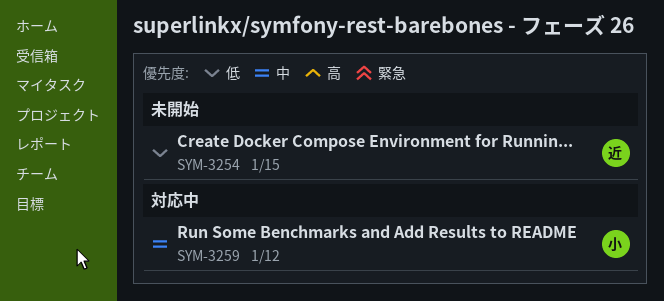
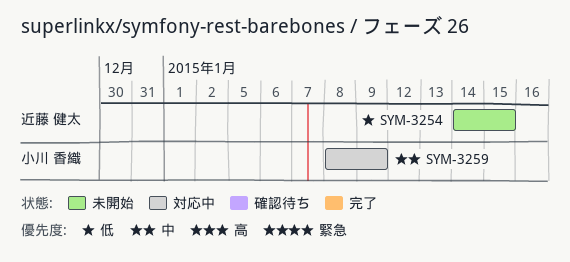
SYM-3259, due: Jan 12 -> Jan 9

